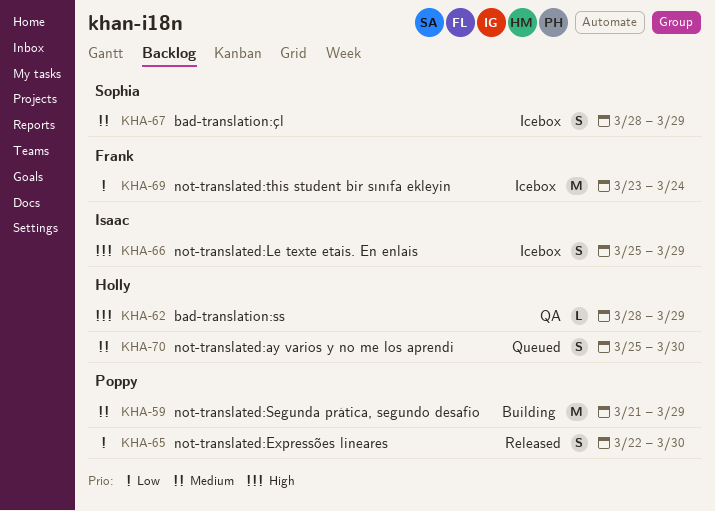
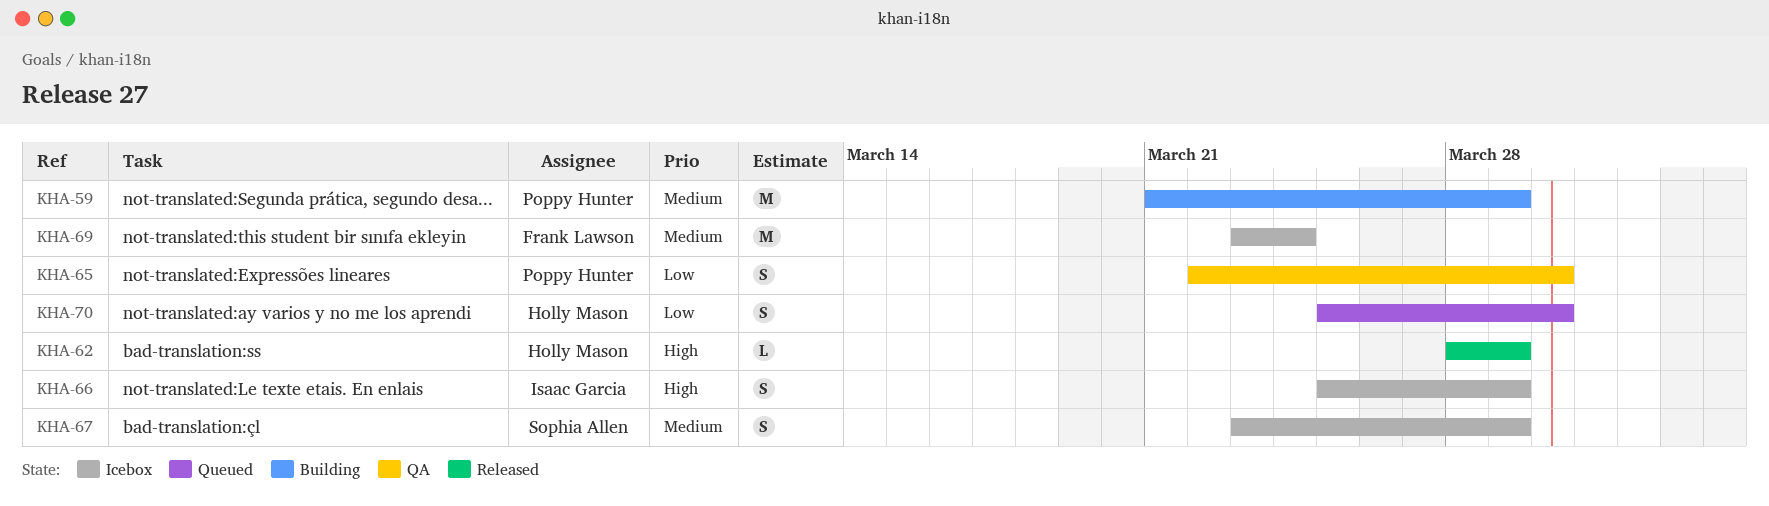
KHA-62, status: QA -> Released
KHA-65, status: Released -> QA
KHA-67, start: Mar 28 -> Mar 23
KHA-69, priority: Low -> Medium
KHA-70, priority: Medium -> Low

